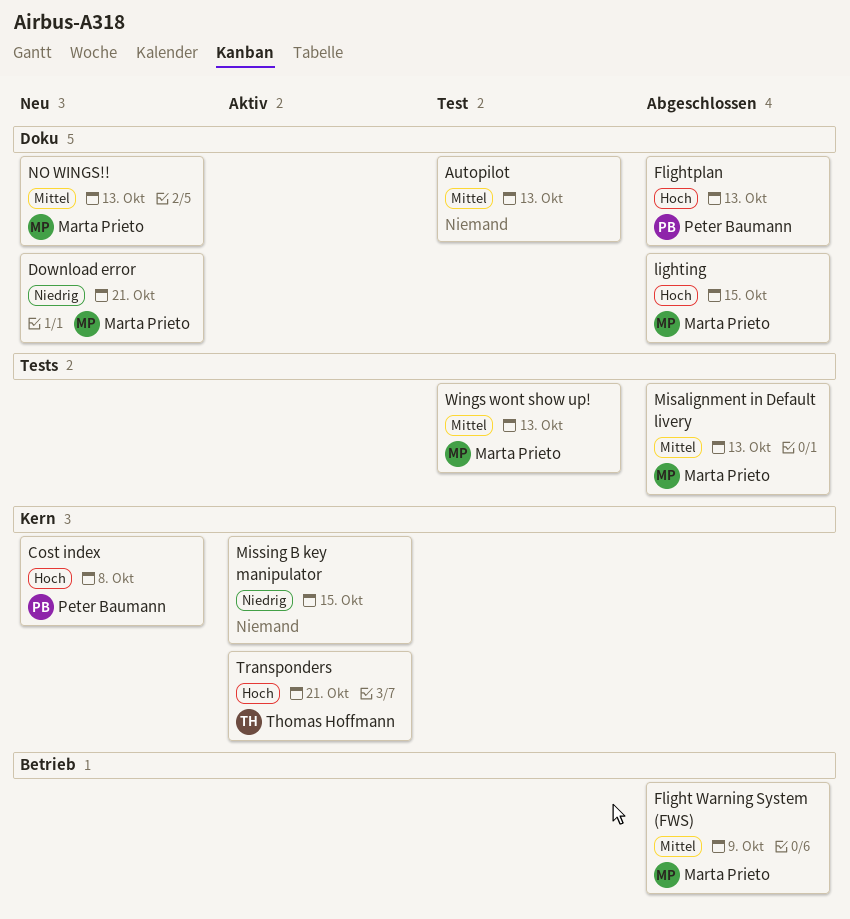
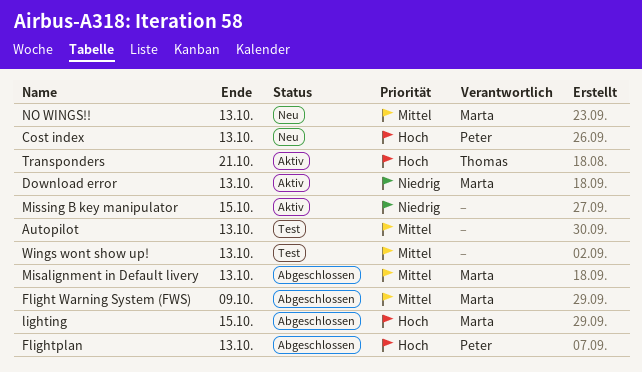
Cost index, due: Oct 8 -> Oct 13
Download error, status: Neu -> Aktiv
Download error, due: Oct 21 -> Oct 13
Wings wont show up!, owner: Marta Prieto -> none

